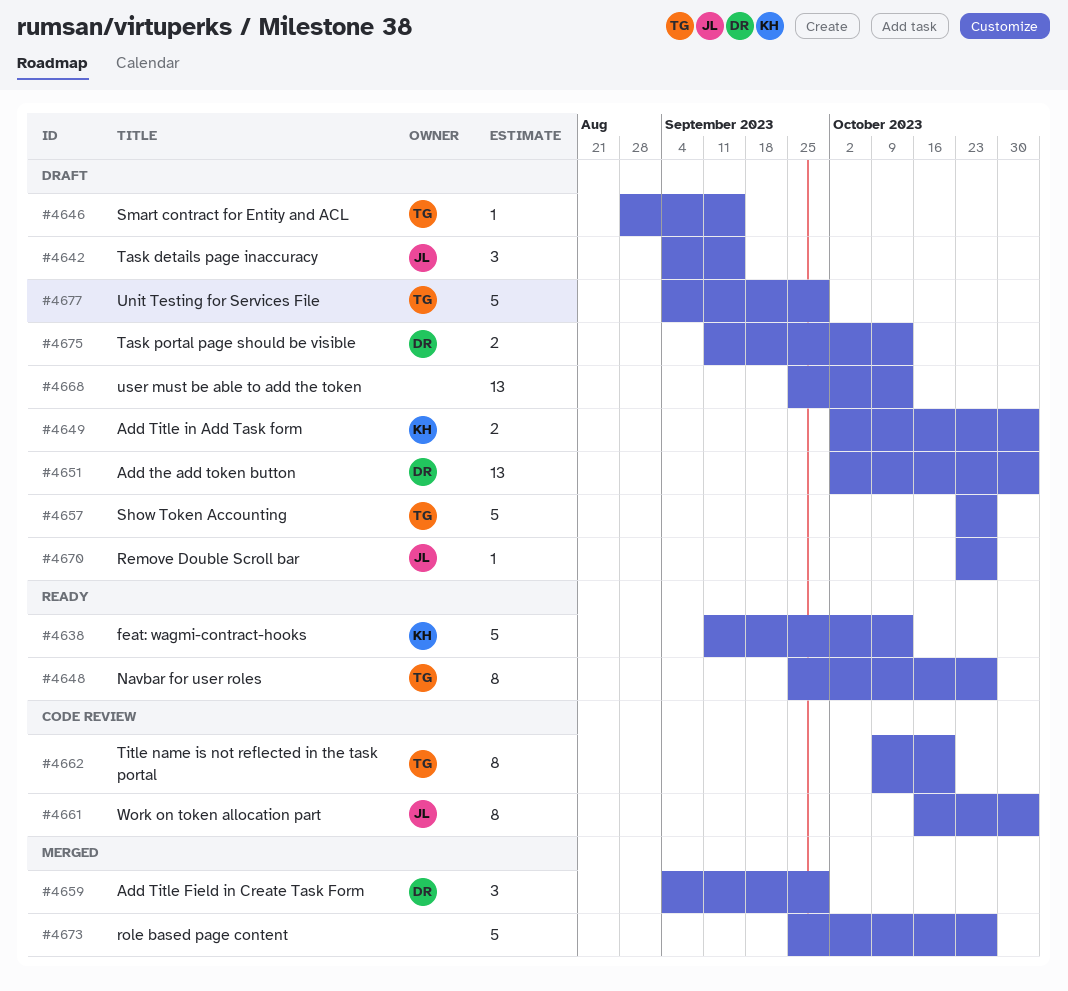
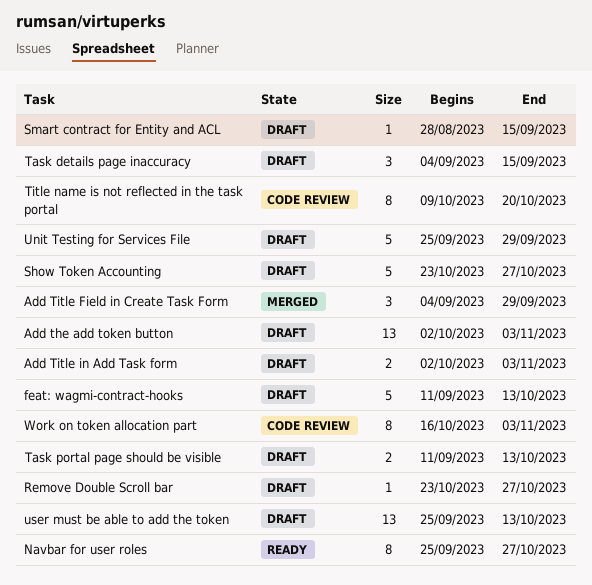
feat: wagmi-contract-hooks, status: Ready -> Draft
role based page content: present -> none
Unit Testing for Services File, start: Sep 4 -> Sep 25

